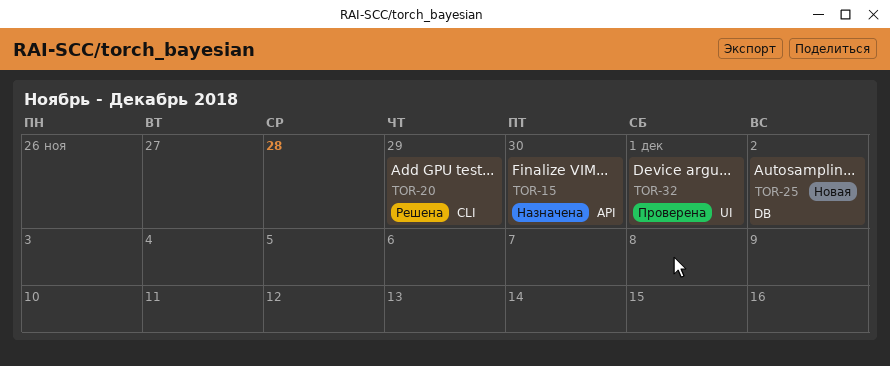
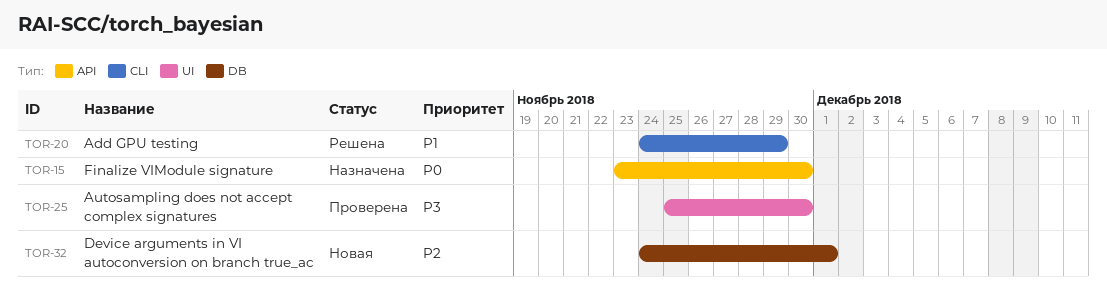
TOR-25, status: Новая -> Проверена
TOR-25, label: DB -> UI
TOR-25, due: Dec 2 -> Nov 30
TOR-32, status: Проверена -> Новая
TOR-32, label: UI -> DB

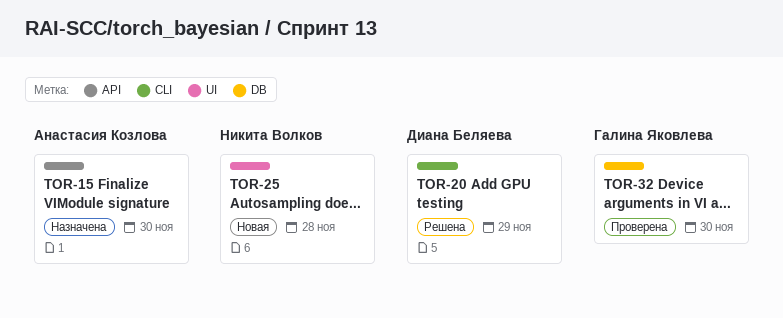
TOR-25, status: Проверена -> Новая
TOR-25, due: Nov 30 -> Nov 28
TOR-32, status: Новая -> Проверена
TOR-32, due: Dec 1 -> Nov 30

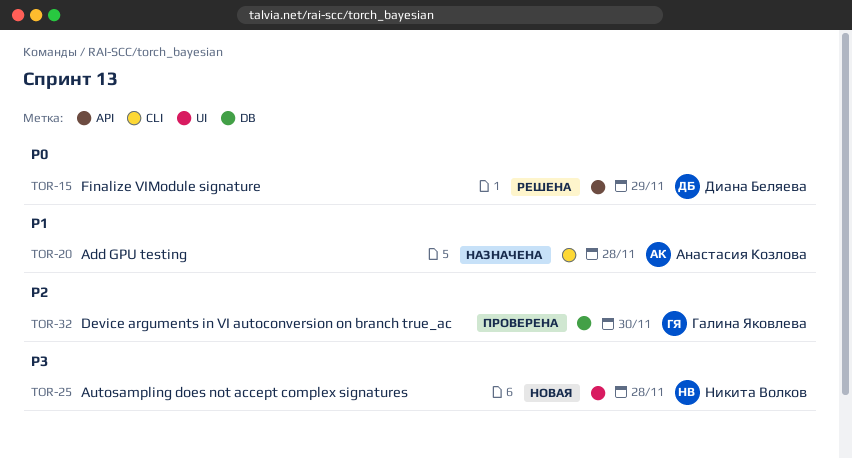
TOR-15, status: Назначена -> Решена
TOR-15, owner: Анастасия Козлова -> Диана Беляева
TOR-15, due: Nov 30 -> Nov 29
TOR-20, status: Решена -> Назначена
TOR-20, owner: Диана Беляева -> Анастасия Козлова
TOR-20, due: Nov 29 -> Nov 28

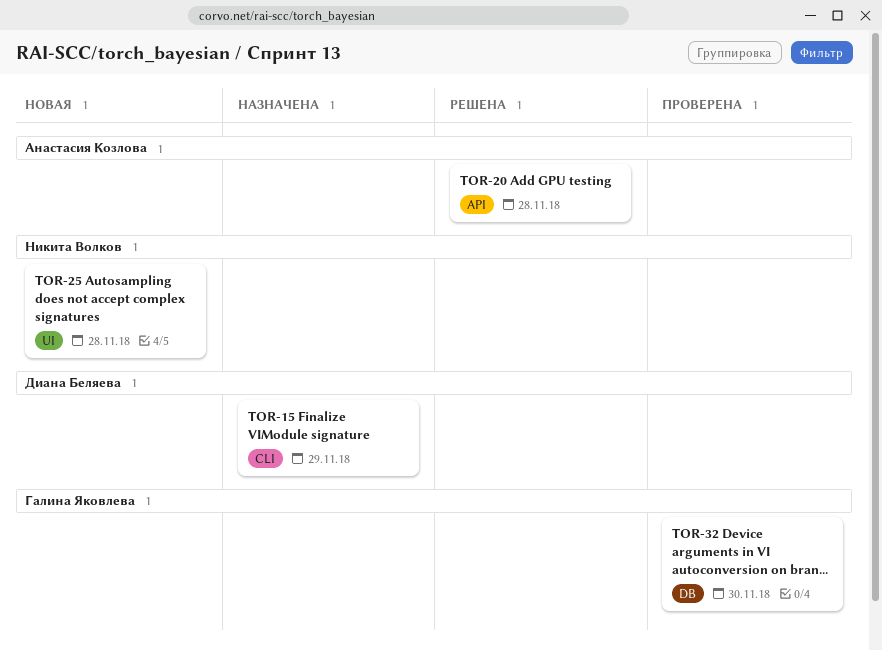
TOR-15, status: Решена -> Назначена
TOR-15, label: API -> CLI
TOR-20, status: Назначена -> Решена
TOR-20, label: CLI -> API

